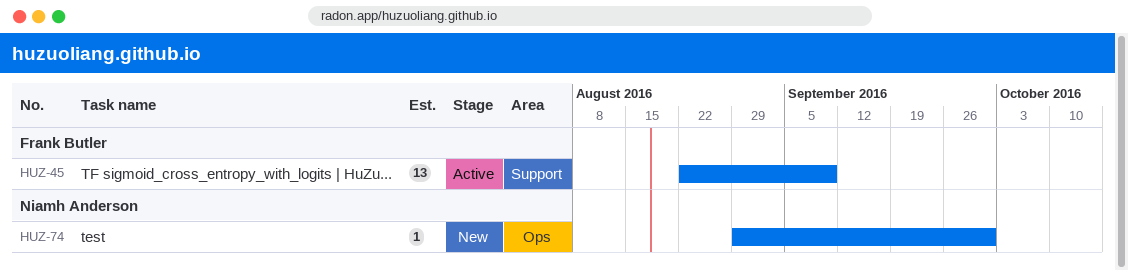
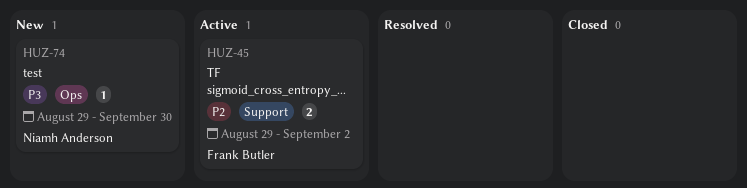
HUZ-45, estimate: 13 -> 2
HUZ-45, start: Aug 22 -> Aug 29
HUZ-45, due: Sep 9 -> Sep 2

